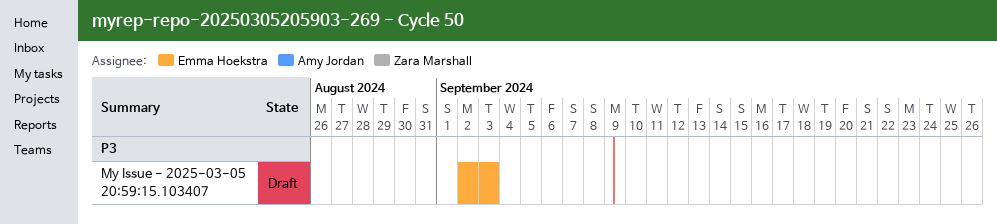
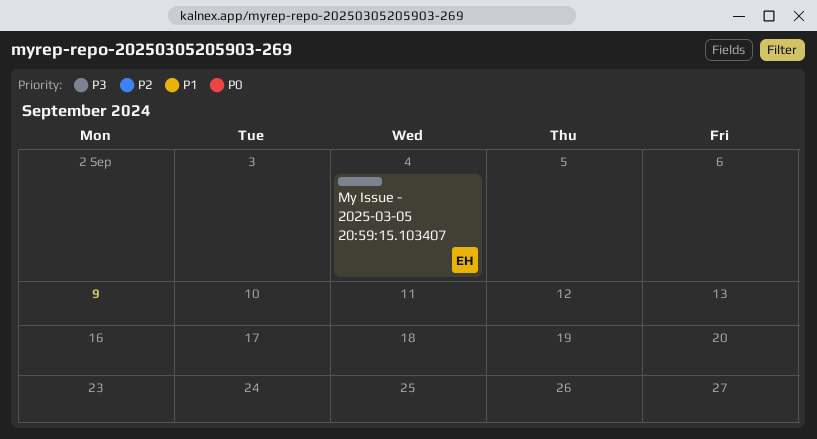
My Issue - 2025-03-05 20:59:15.103407, due: Sep 3 -> Sep 4

